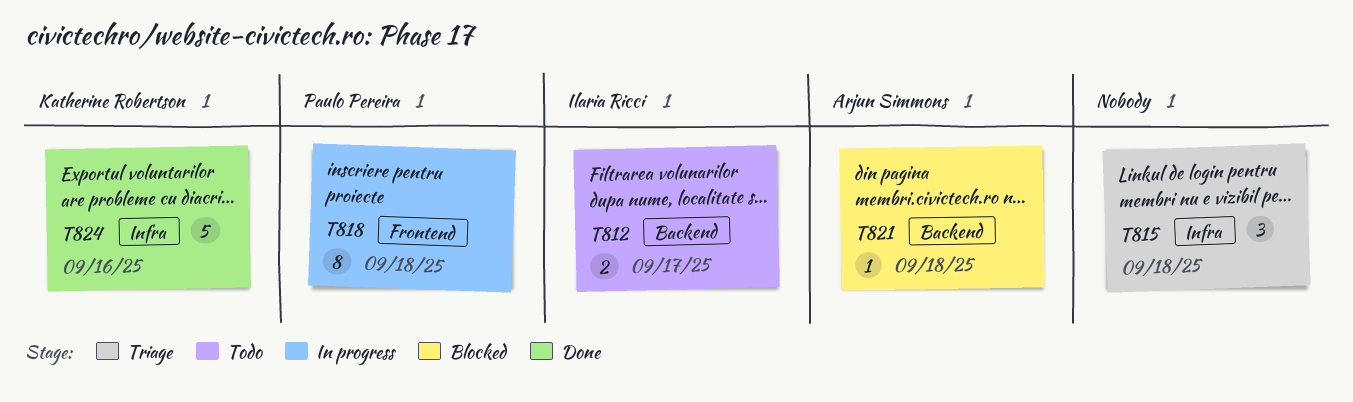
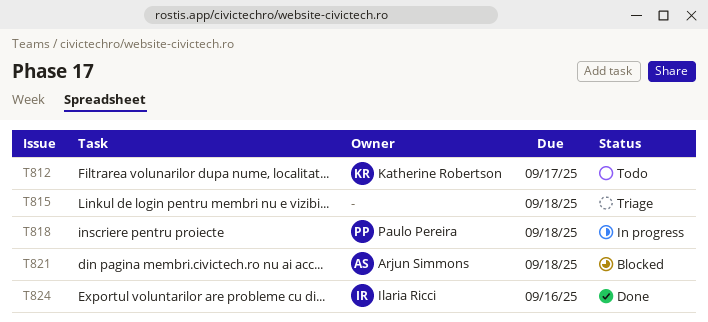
T812, owner: Ilaria Ricci -> Katherine Robertson
T824, owner: Katherine Robertson -> Ilaria Ricci

